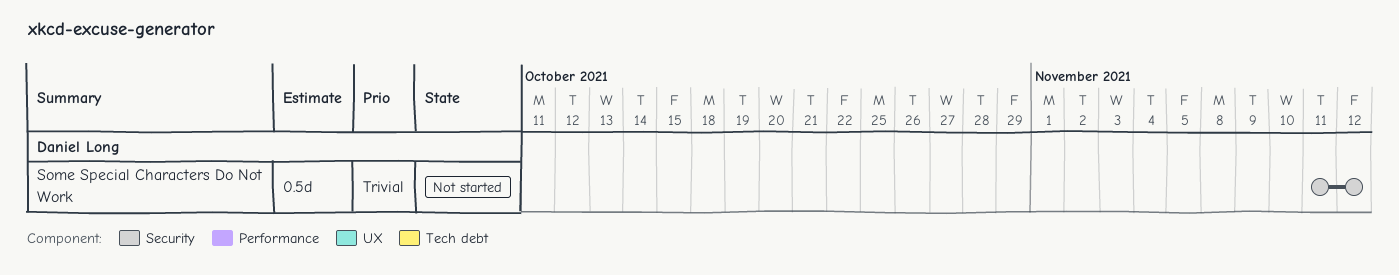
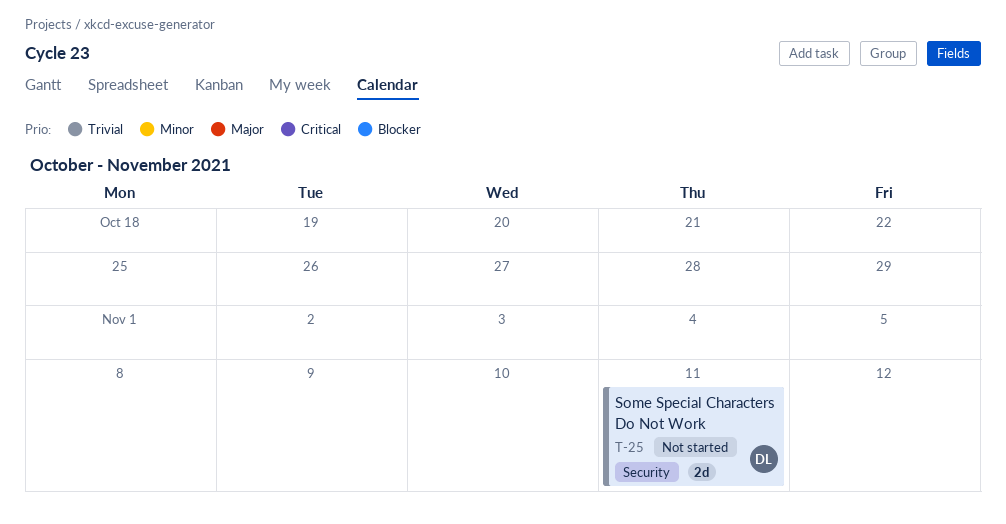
Some Special Characters Do Not Work, estimate: 0.5d -> 2d
Some Special Characters Do Not Work, due: Nov 12 -> Nov 11

